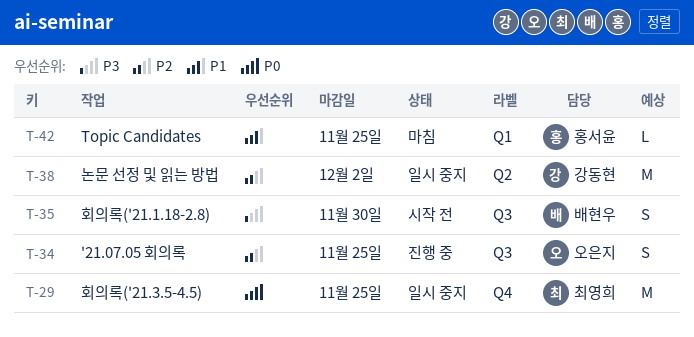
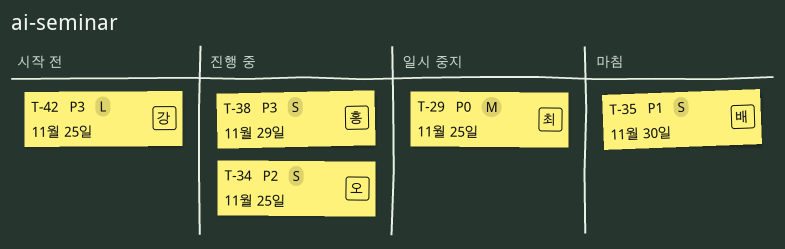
T-35, status: 시작 전 -> 마침
T-35, priority: P3 -> P1
T-38, status: 일시 중지 -> 진행 중
T-38, owner: 강동현 -> 홍서윤
T-38, priority: P2 -> P3
T-38, estimate: M -> S
T-38, due: Dec 2 -> Nov 29
T-42, status: 마침 -> 시작 전
T-42, owner: 홍서윤 -> 강동현
T-42, priority: P1 -> P3

